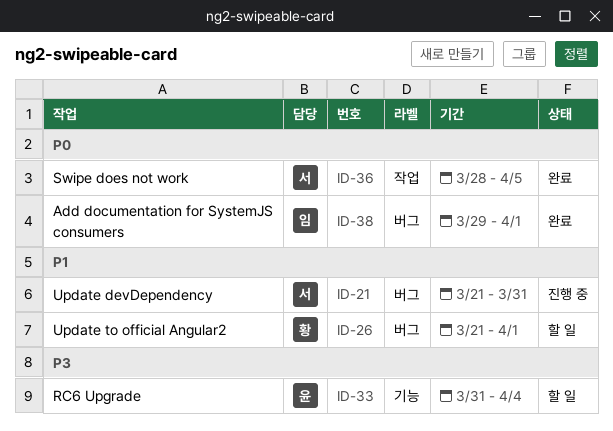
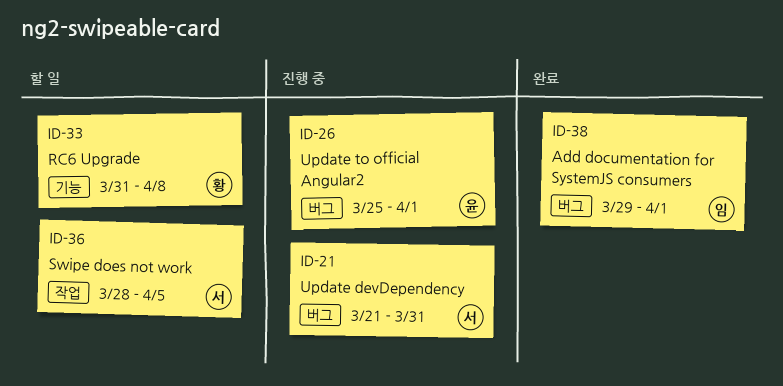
ID-26, status: 할 일 -> 진행 중
ID-26, owner: 황 -> 윤
ID-26, start: Mar 21 -> Mar 25
ID-33, owner: 윤 -> 황
ID-33, due: Apr 4 -> Apr 8
ID-36, status: 완료 -> 할 일

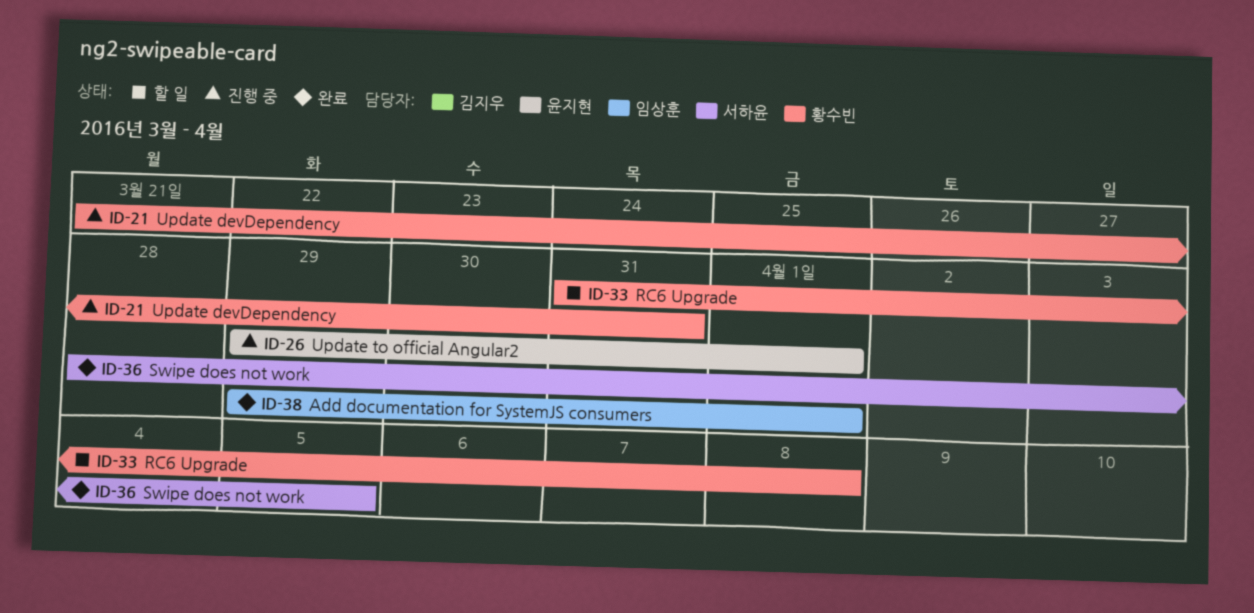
ID-21, owner: 서하윤 -> 황수빈
ID-26, start: Mar 25 -> Mar 29
ID-36, status: 할 일 -> 완료

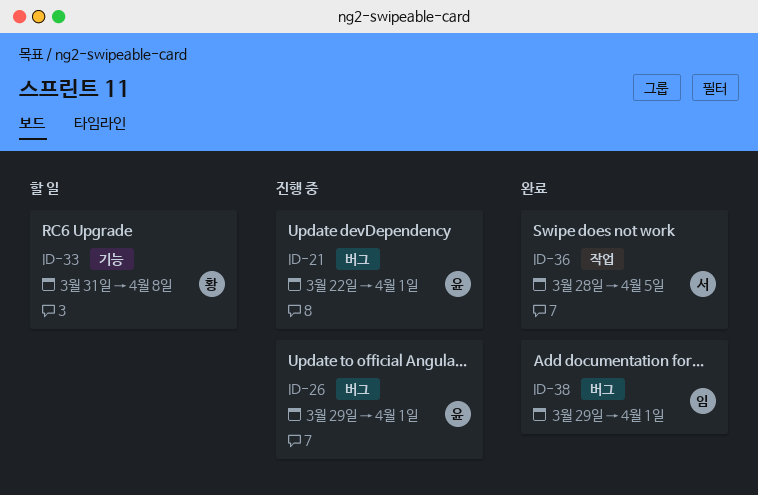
ID-21, owner: 황수빈 -> 윤지현
ID-21, start: Mar 21 -> Mar 22
ID-21, due: Mar 31 -> Apr 1

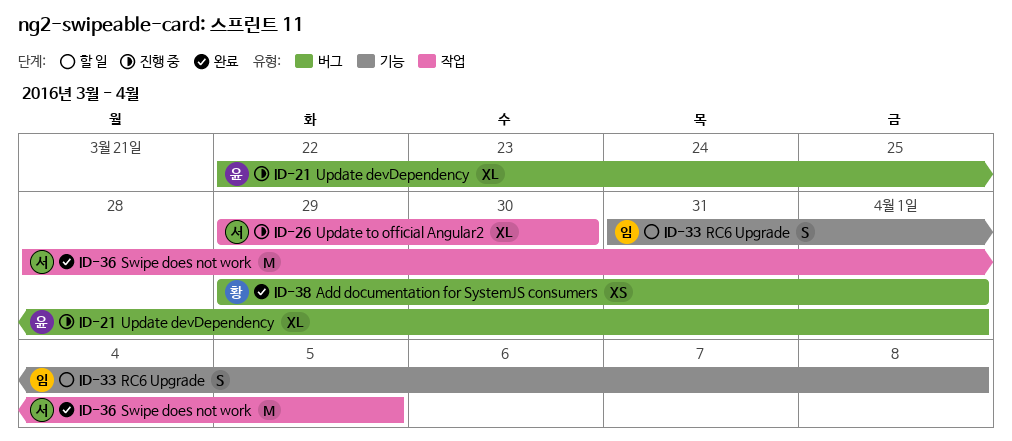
ID-26, owner: 윤 -> 서
ID-26, label: 버그 -> 작업
ID-26, due: Apr 1 -> Mar 30
ID-33, owner: 황 -> 임
ID-38, owner: 임 -> 황

